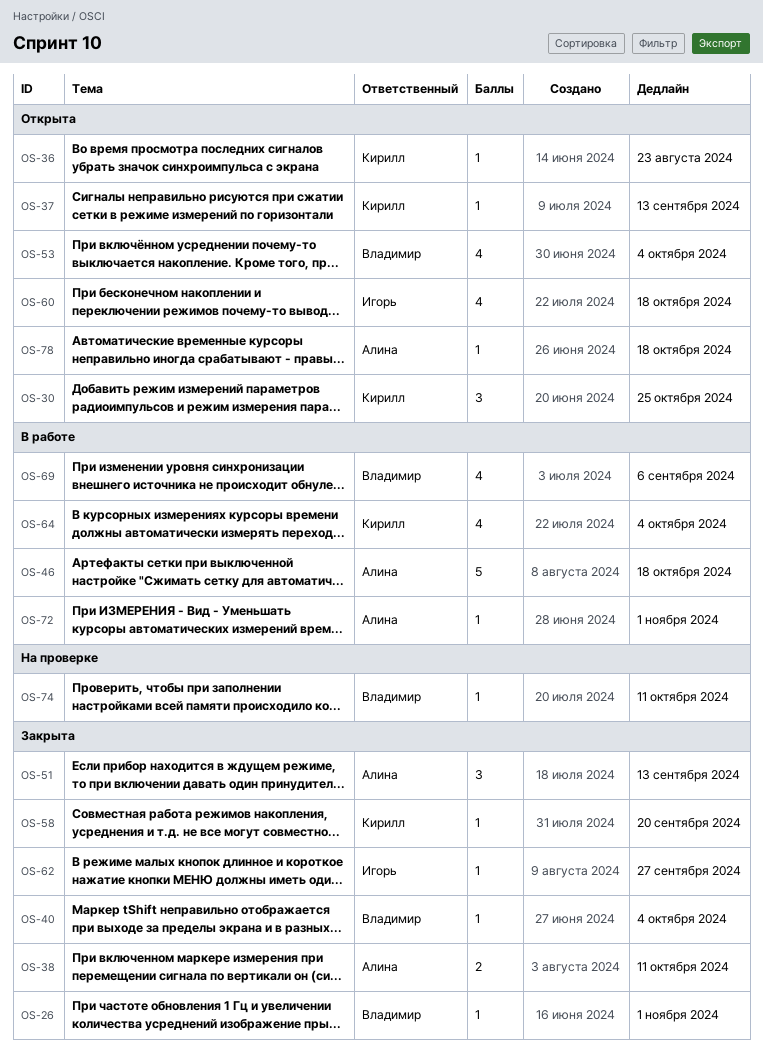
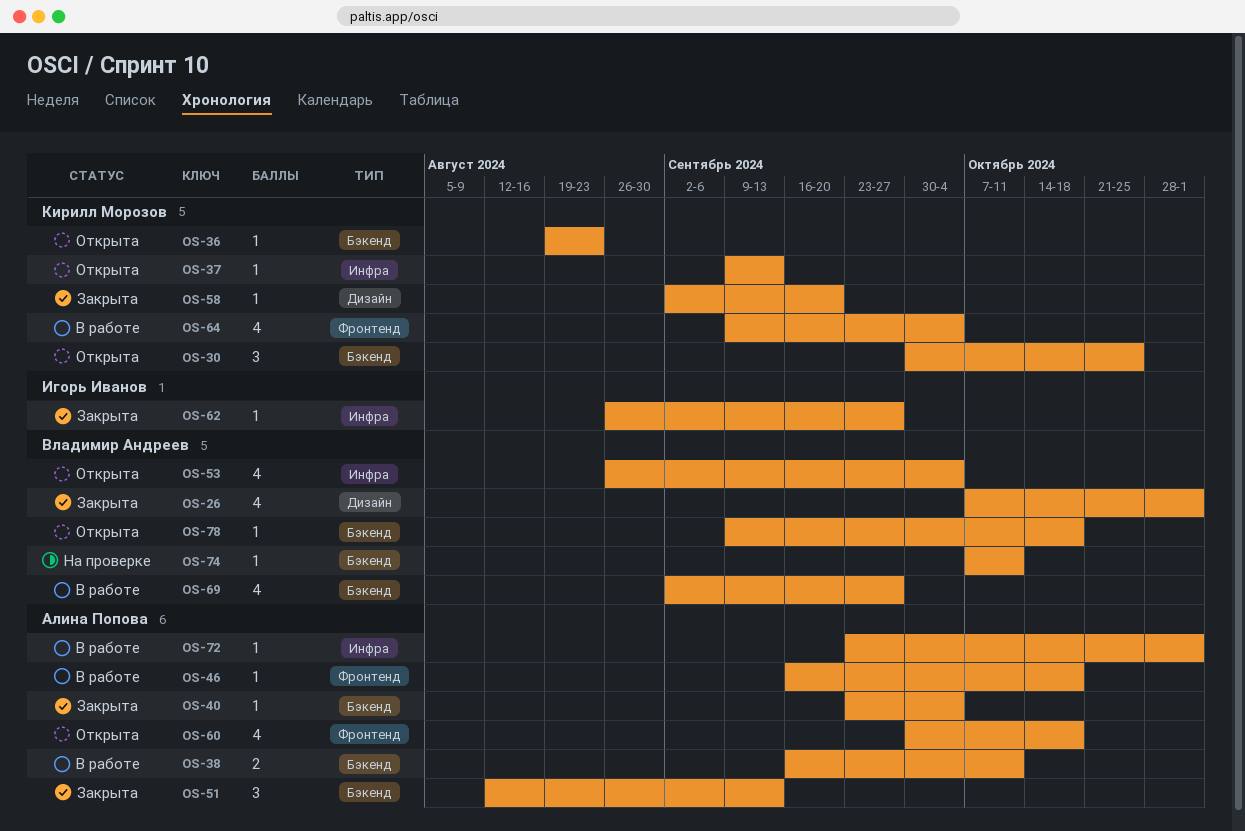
OS-26, estimate: 1 -> 4
OS-38, status: Закрыта -> В работе
OS-40, owner: Владимир Андреев -> Алина Попова
OS-46, estimate: 5 -> 1
OS-60, owner: Игорь Иванов -> Алина Попова
OS-69, due: Sep 6 -> Sep 27
OS-78, owner: Алина Попова -> Владимир Андреев

